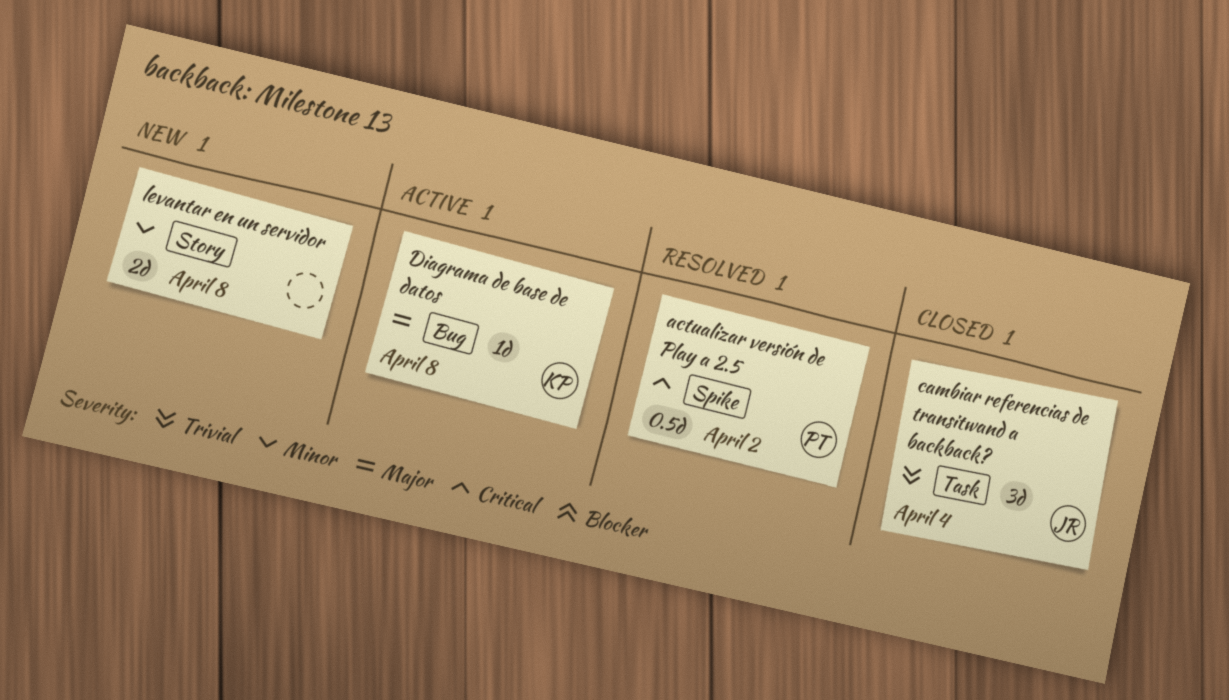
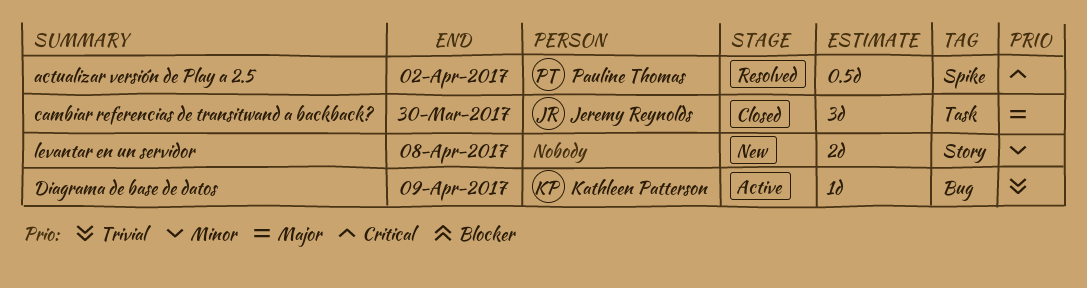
cambiar referencias de transitwand a backback?, priority: Trivial -> Major
cambiar referencias de transitwand a backback?, due: Apr 4 -> Mar 30
Diagrama de base de datos, priority: Major -> Trivial
Diagrama de base de datos, due: Apr 8 -> Apr 9

